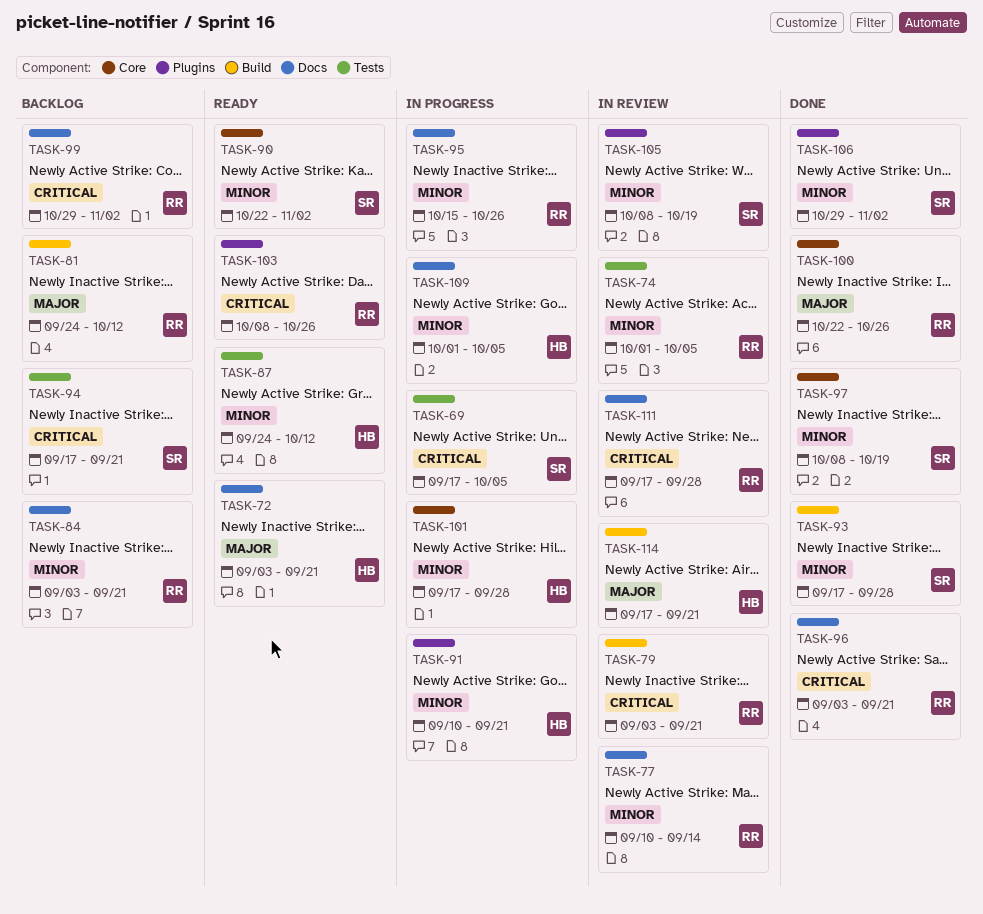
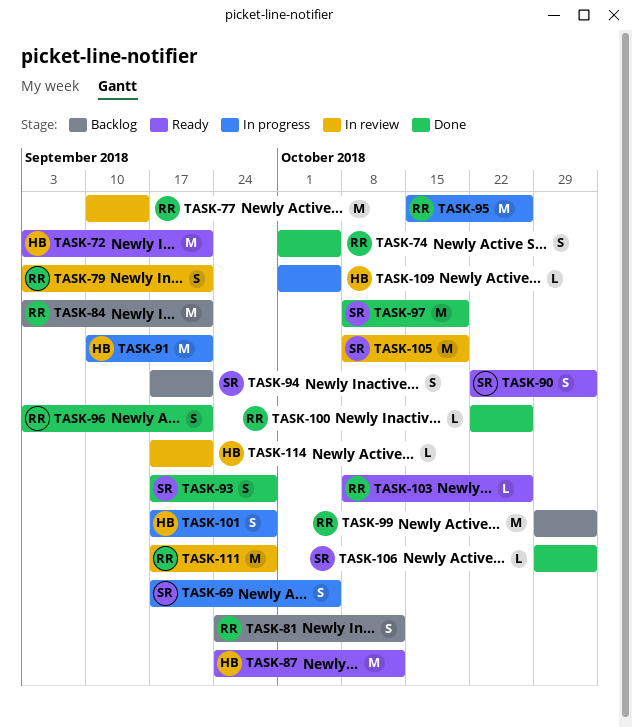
TASK-74, status: In review -> Done

